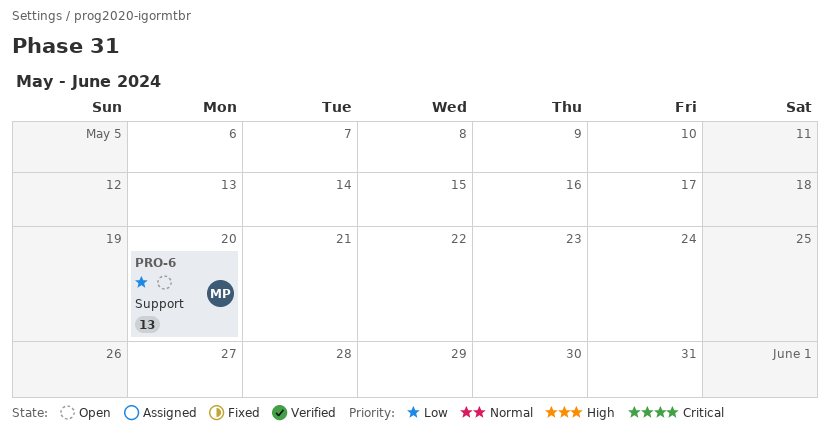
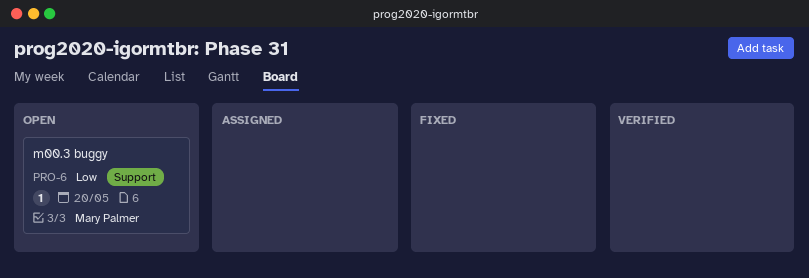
PRO-6, estimate: 13 -> 1

